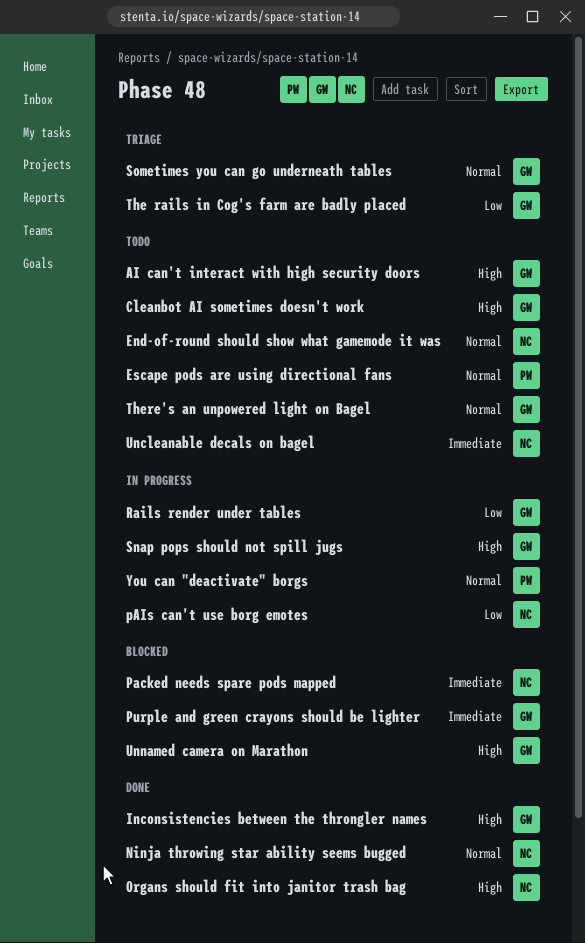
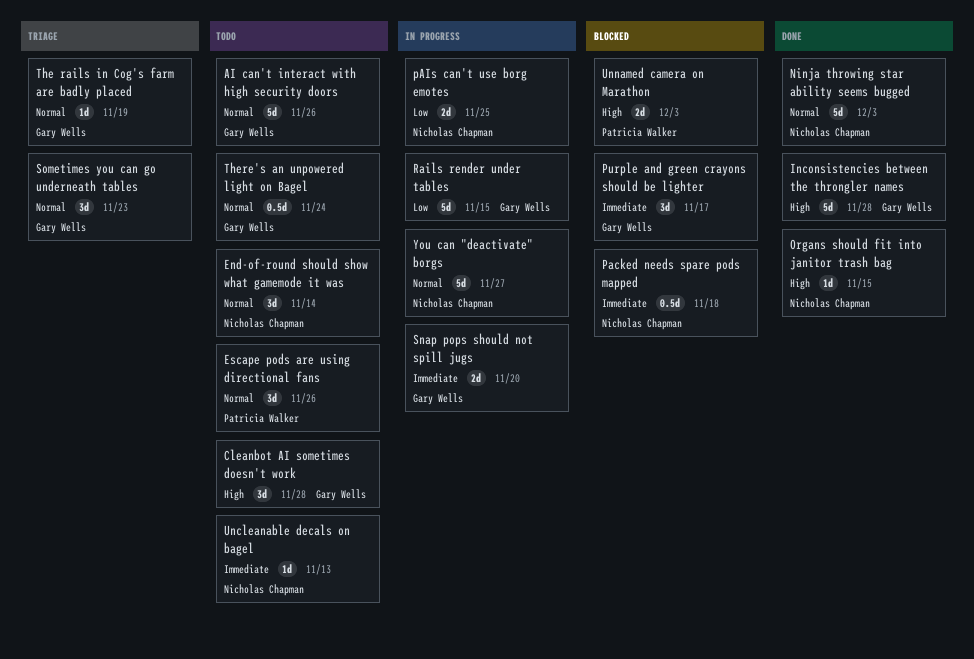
AI can't interact with high security doors, priority: High -> Normal
Snap pops should not spill jugs, priority: High -> Immediate
The rails in Cog's farm are badly placed, priority: Low -> Normal
Unnamed camera on Marathon, owner: Gary Wells -> Patricia Walker
You can "deactivate" borgs, owner: Patricia Walker -> Nicholas Chapman

